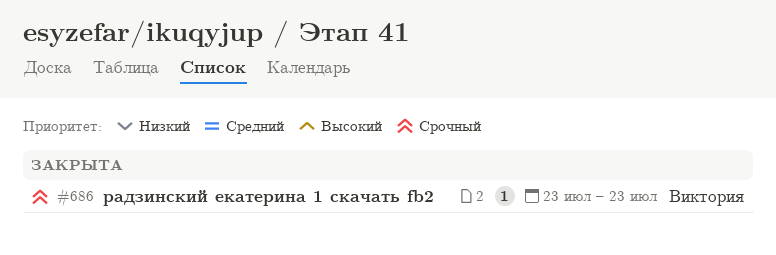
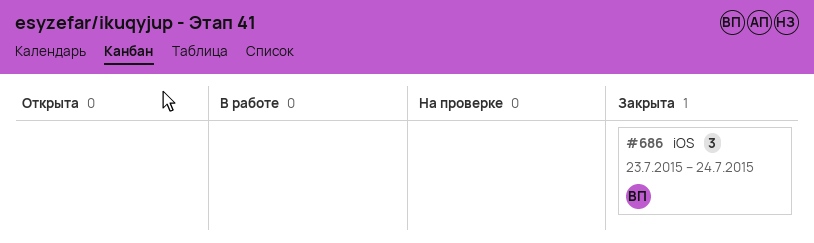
#686, estimate: 1 -> 3
#686, due: Jul 23 -> Jul 24

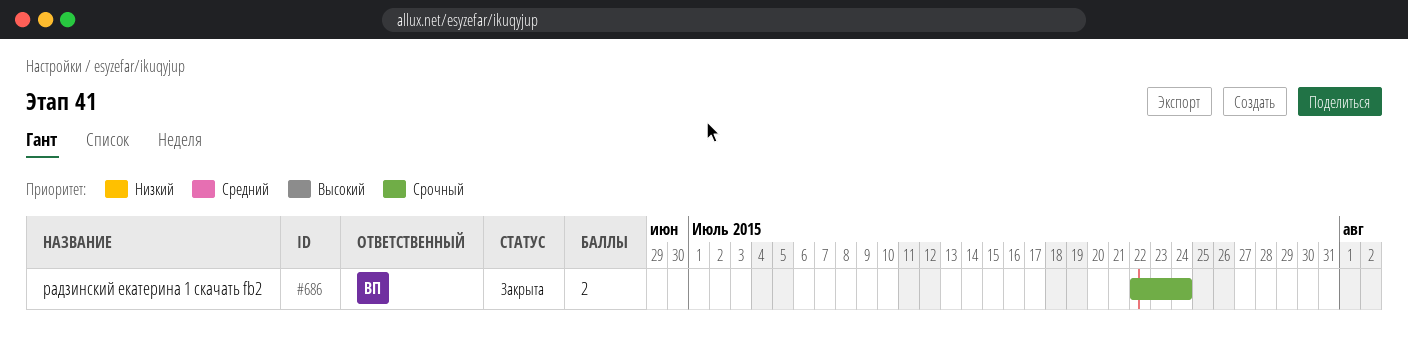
#686, estimate: 3 -> 2
#686, start: Jul 23 -> Jul 22

